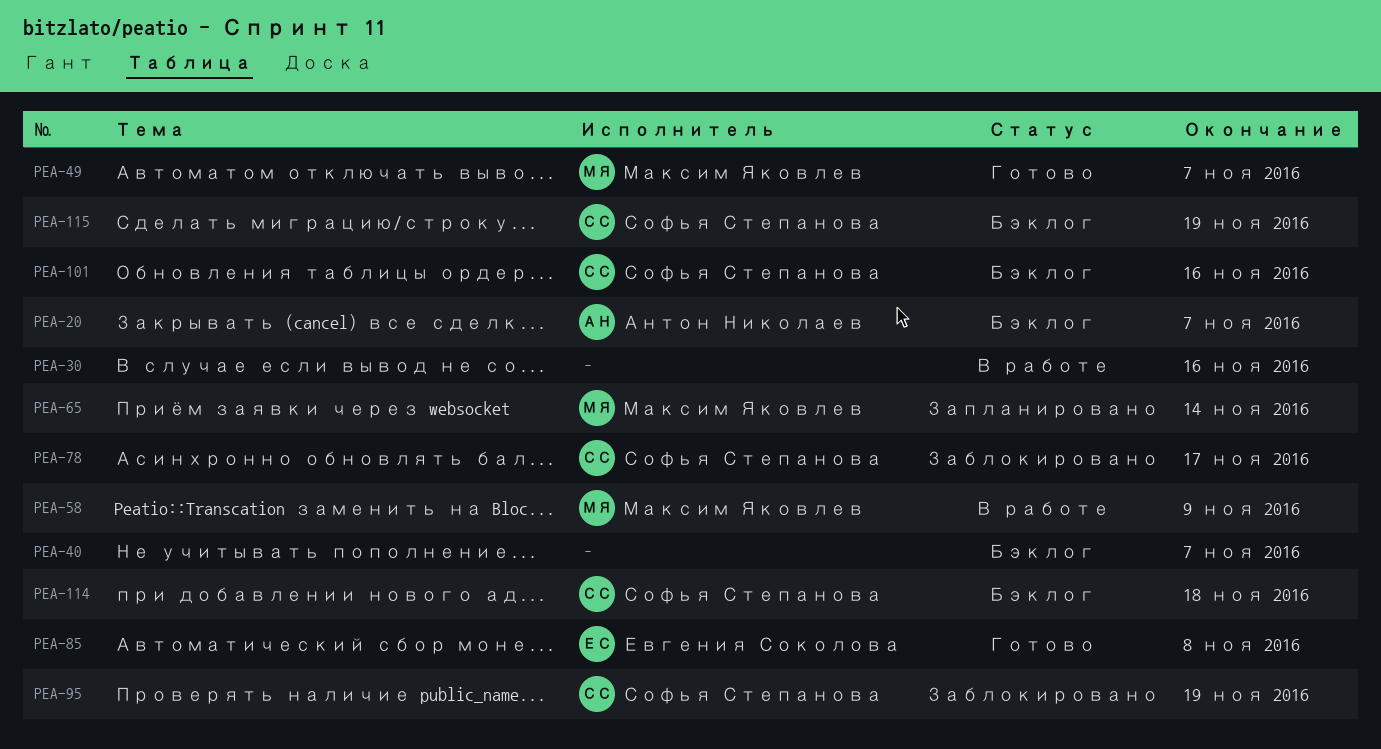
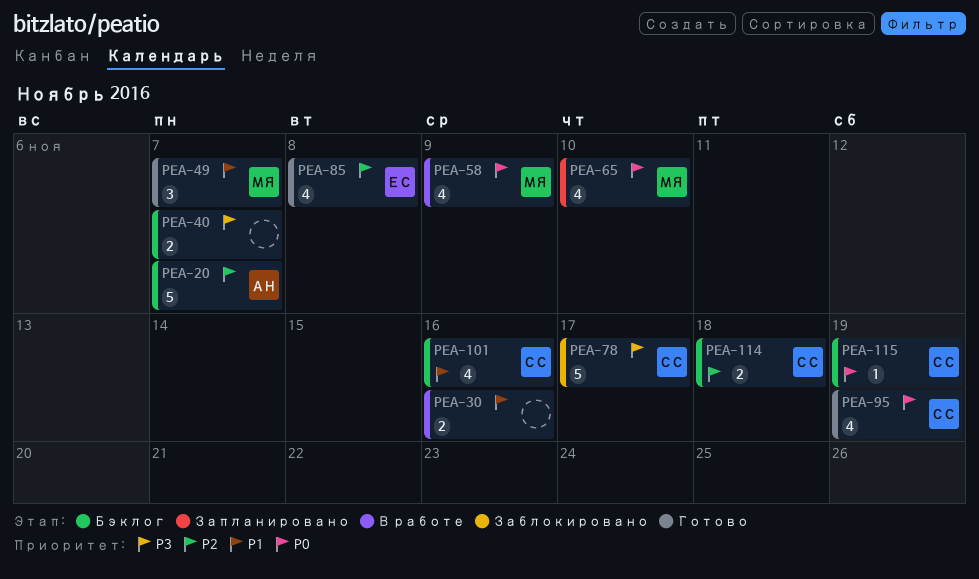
PEA-65, due: Nov 14 -> Nov 10
PEA-95, status: Заблокировано -> Готово

